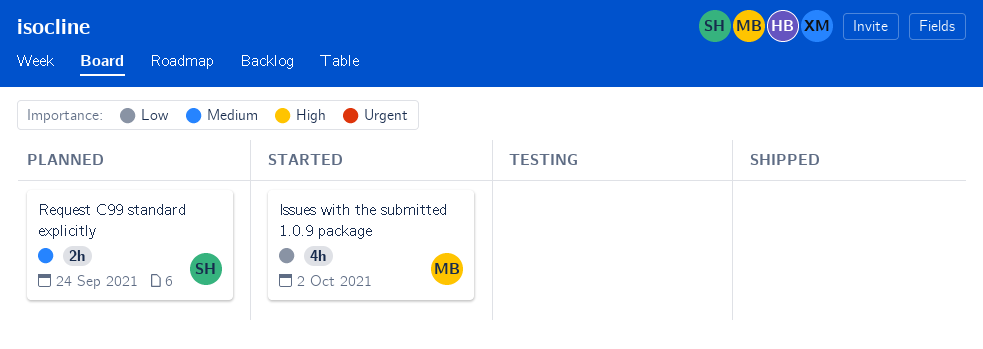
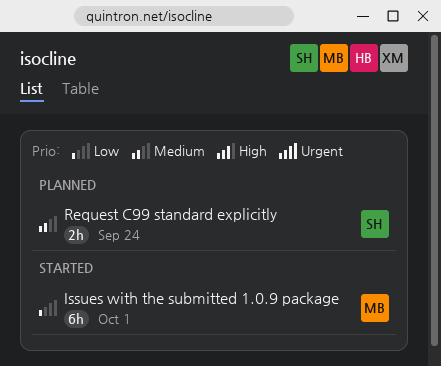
Issues with the submitted 1.0.9 package, estimate: 4h -> 6h
Issues with the submitted 1.0.9 package, due: Oct 2 -> Oct 1

